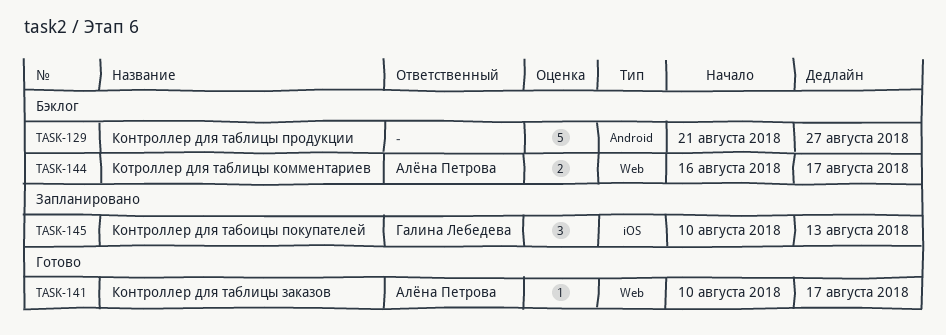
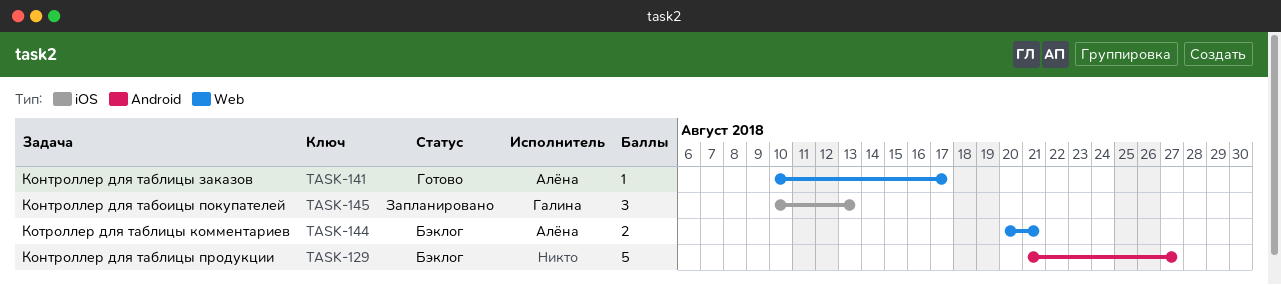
TASK-144, start: Aug 16 -> Aug 20
TASK-144, due: Aug 17 -> Aug 21

